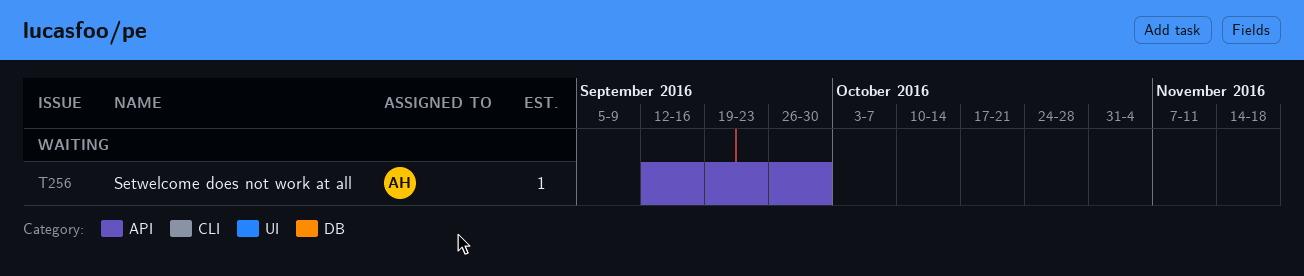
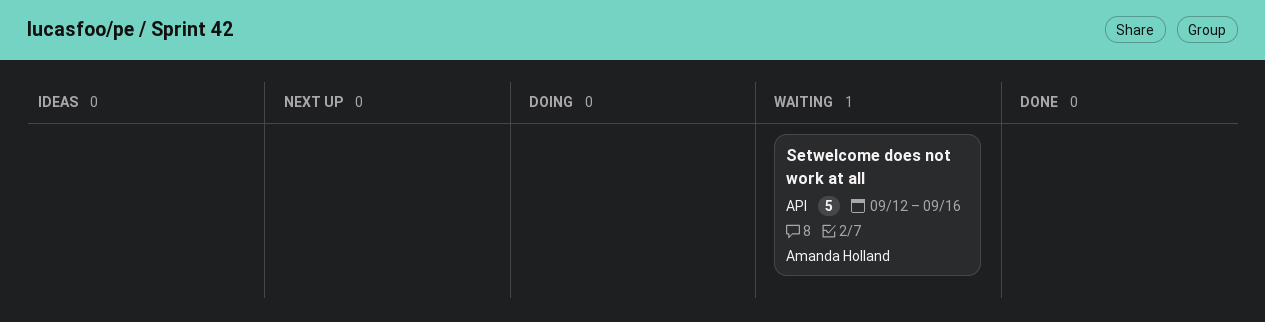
Setwelcome does not work at all, estimate: 1 -> 5
Setwelcome does not work at all, due: Sep 30 -> Sep 16

